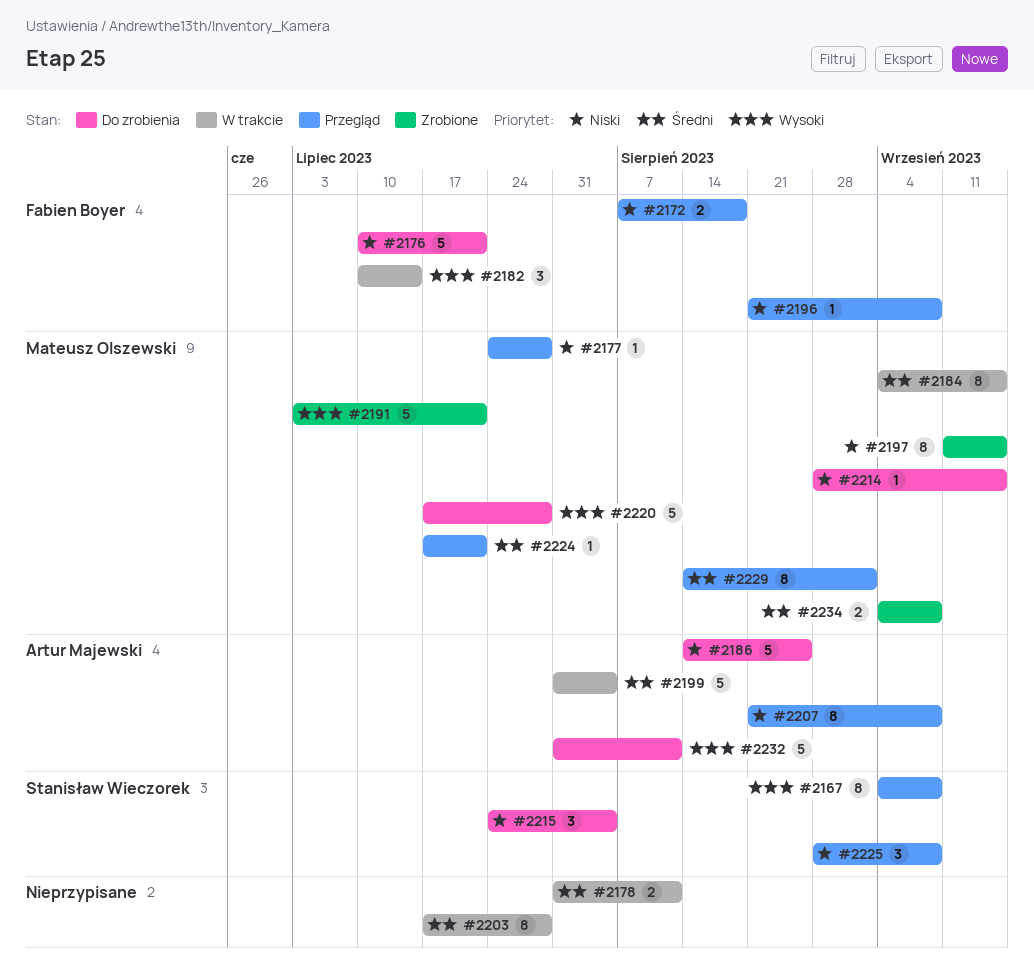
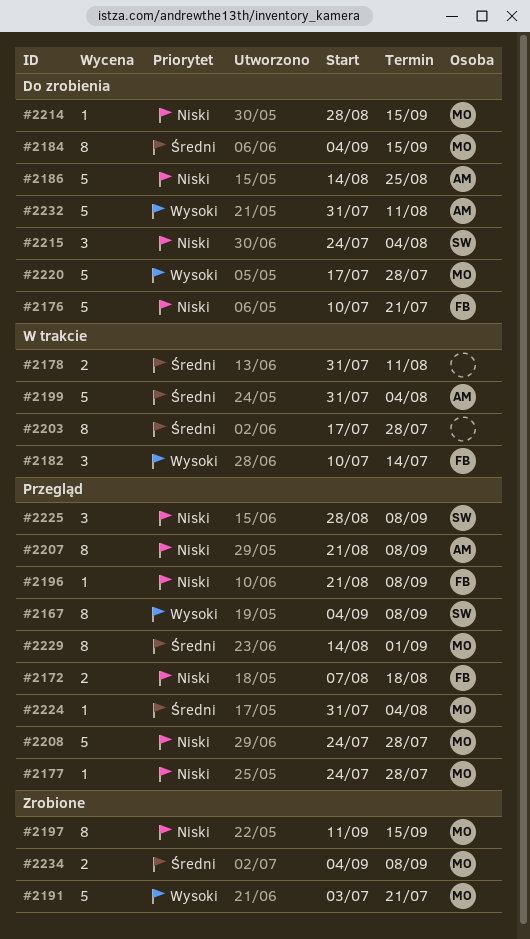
#2184, status: W trakcie -> Do zrobienia
#2208: none -> present
#2224, start: Jul 17 -> Jul 31
#2224, due: Jul 21 -> Aug 4

